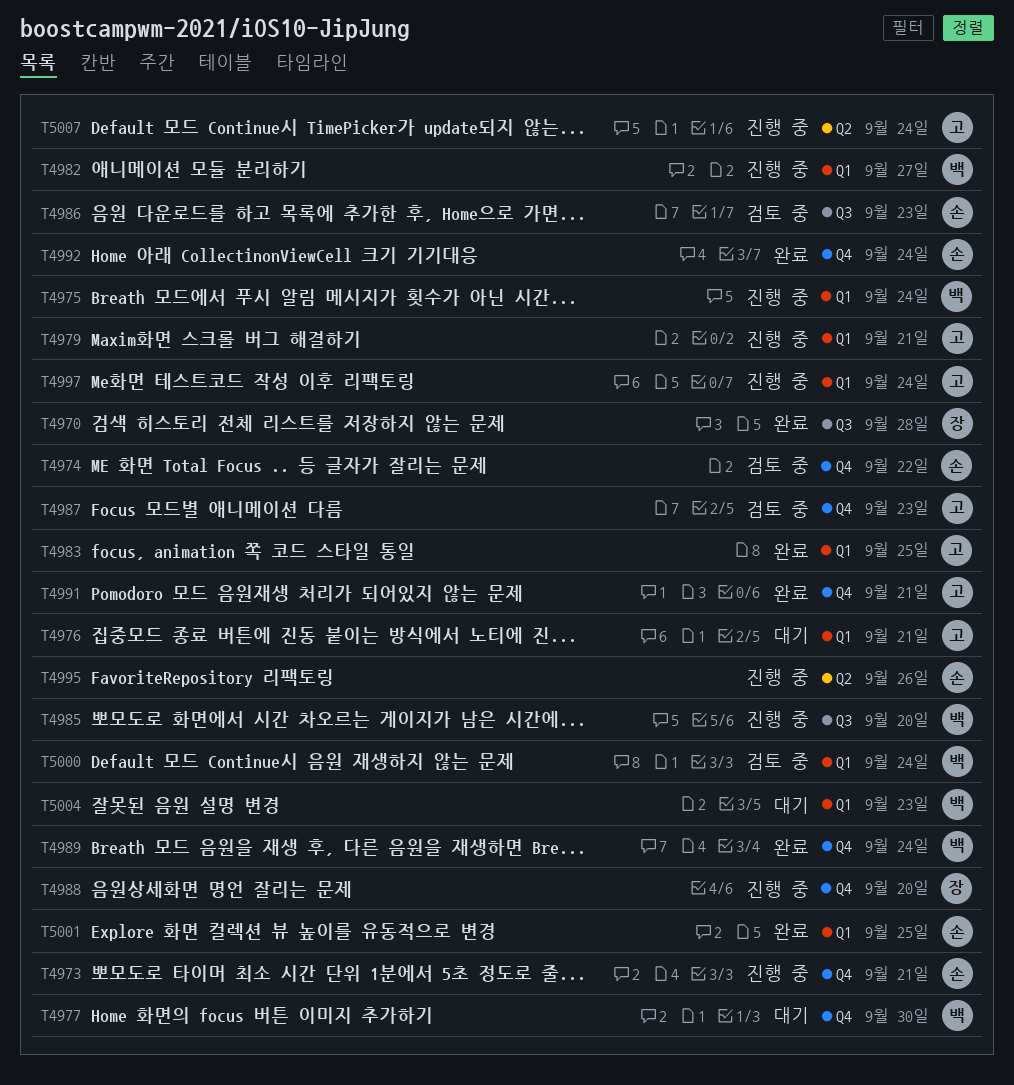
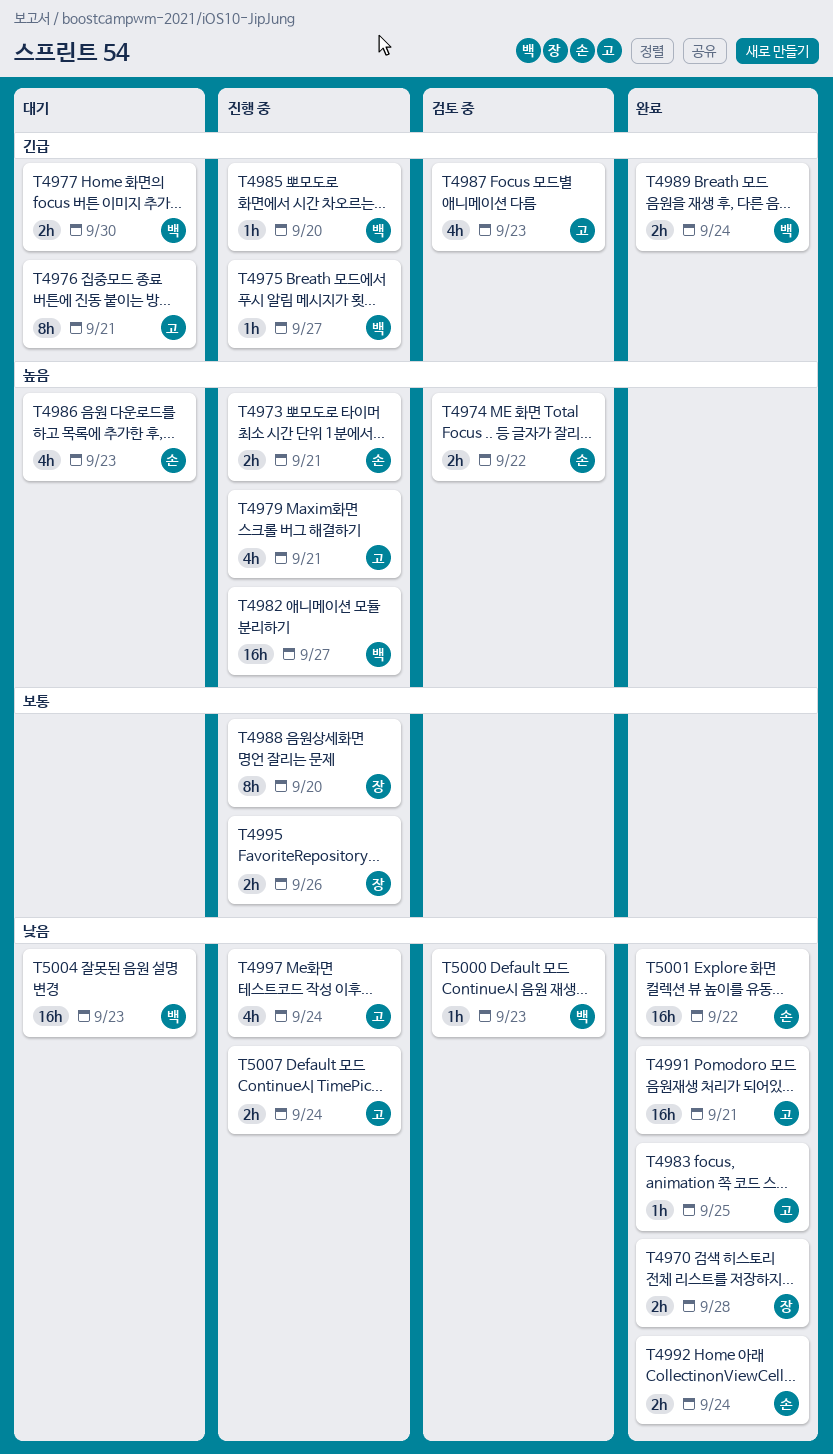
T4975, due: Sep 24 -> Sep 27
T4986, status: 검토 중 -> 대기
T4995, owner: 손 -> 장
T5000, due: Sep 24 -> Sep 23
T5001, due: Sep 25 -> Sep 22

